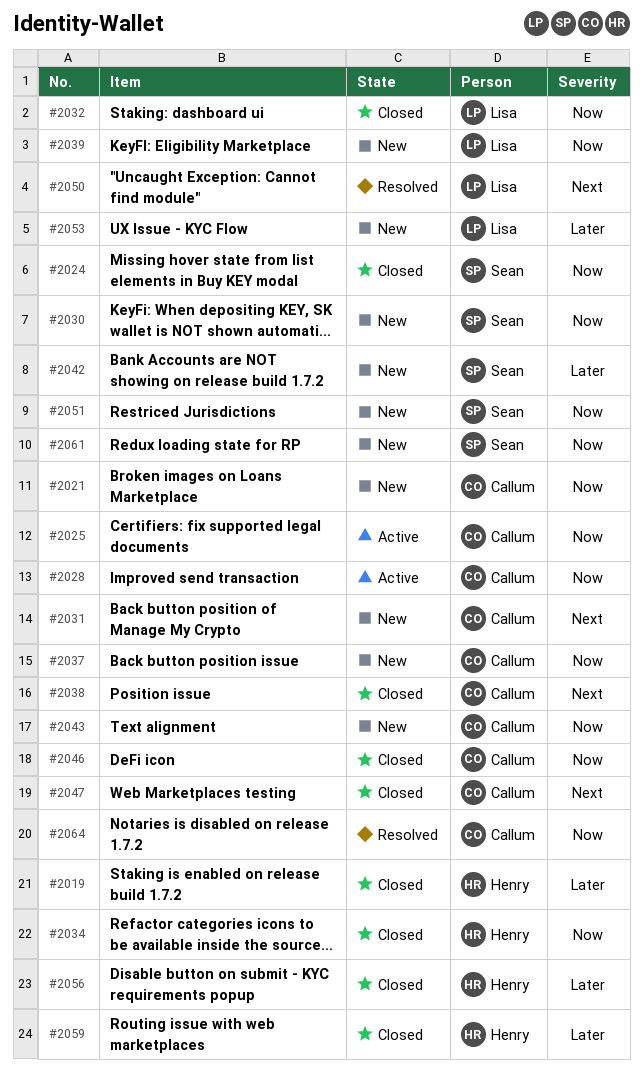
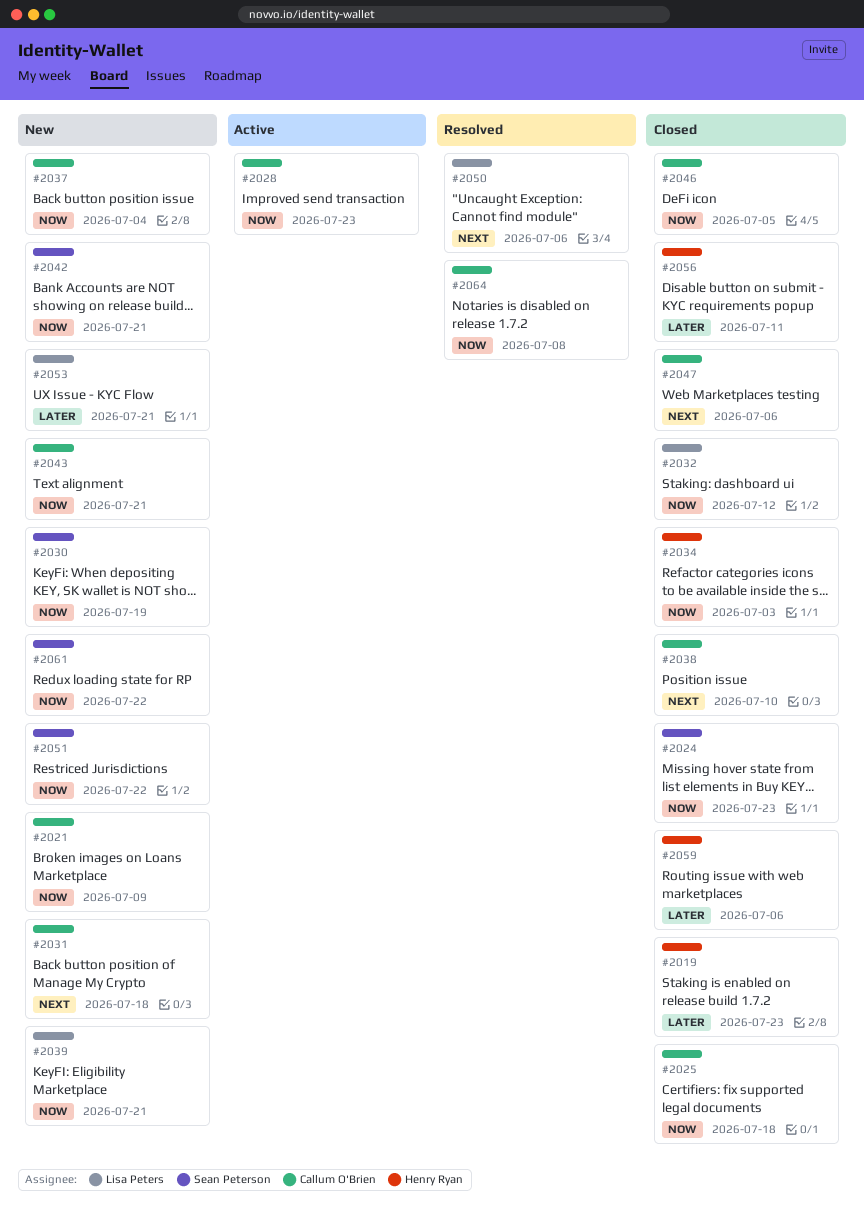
#2025, status: Active -> Closed
#2042, priority: Later -> Now

